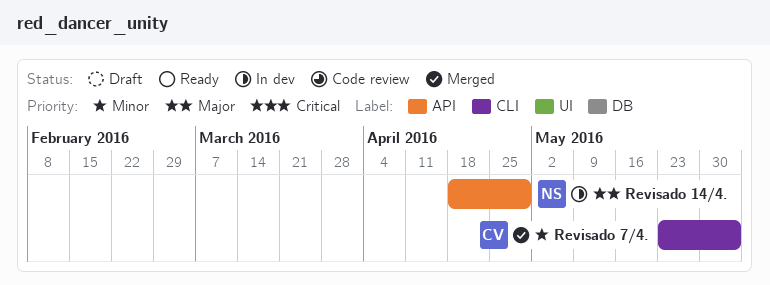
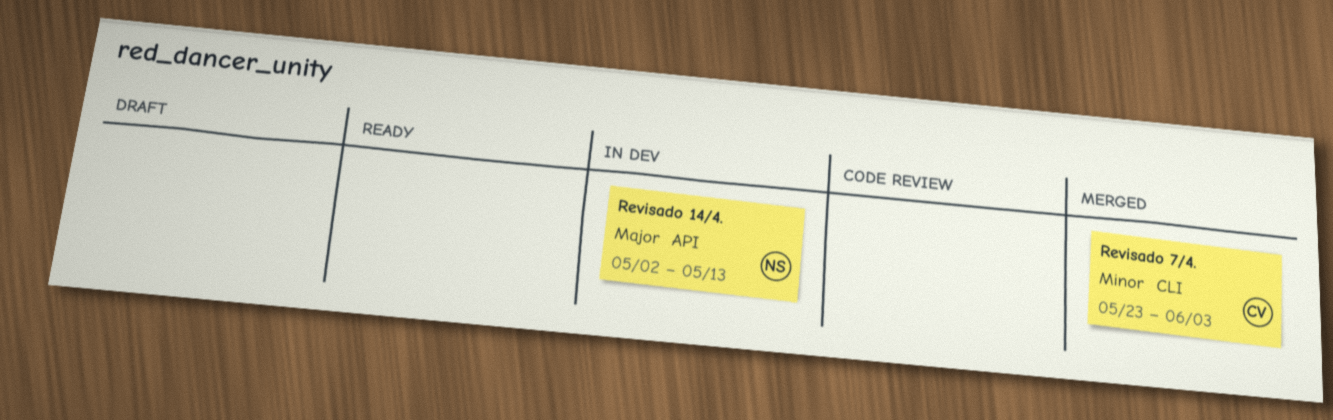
Revisado 14/4., start: Apr 18 -> May 2
Revisado 14/4., due: Apr 29 -> May 13

